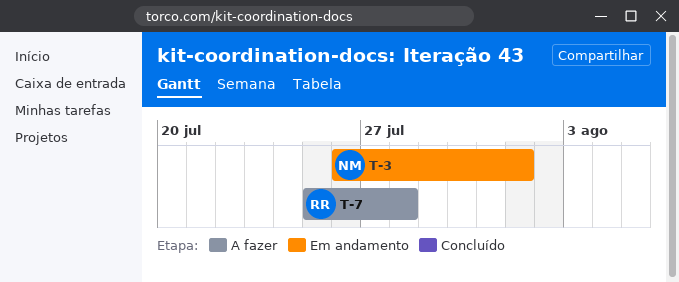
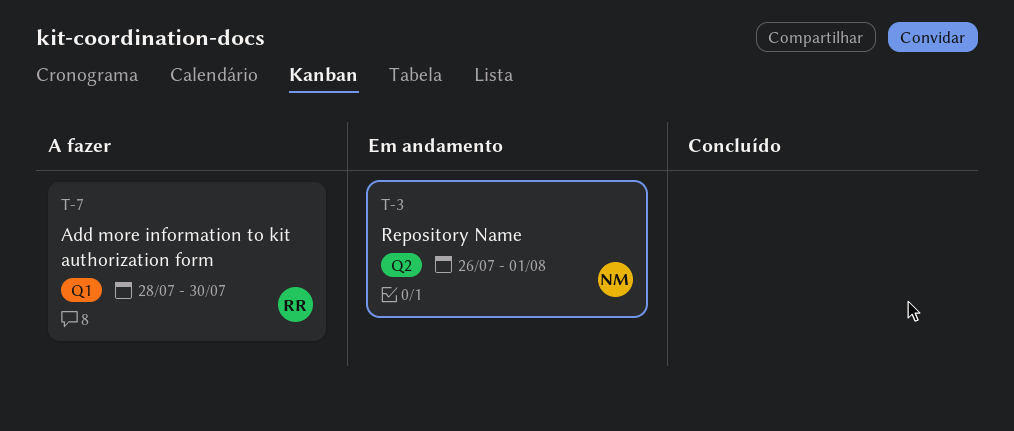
T-7, start: Jul 25 -> Jul 28
T-7, due: Jul 28 -> Jul 30

